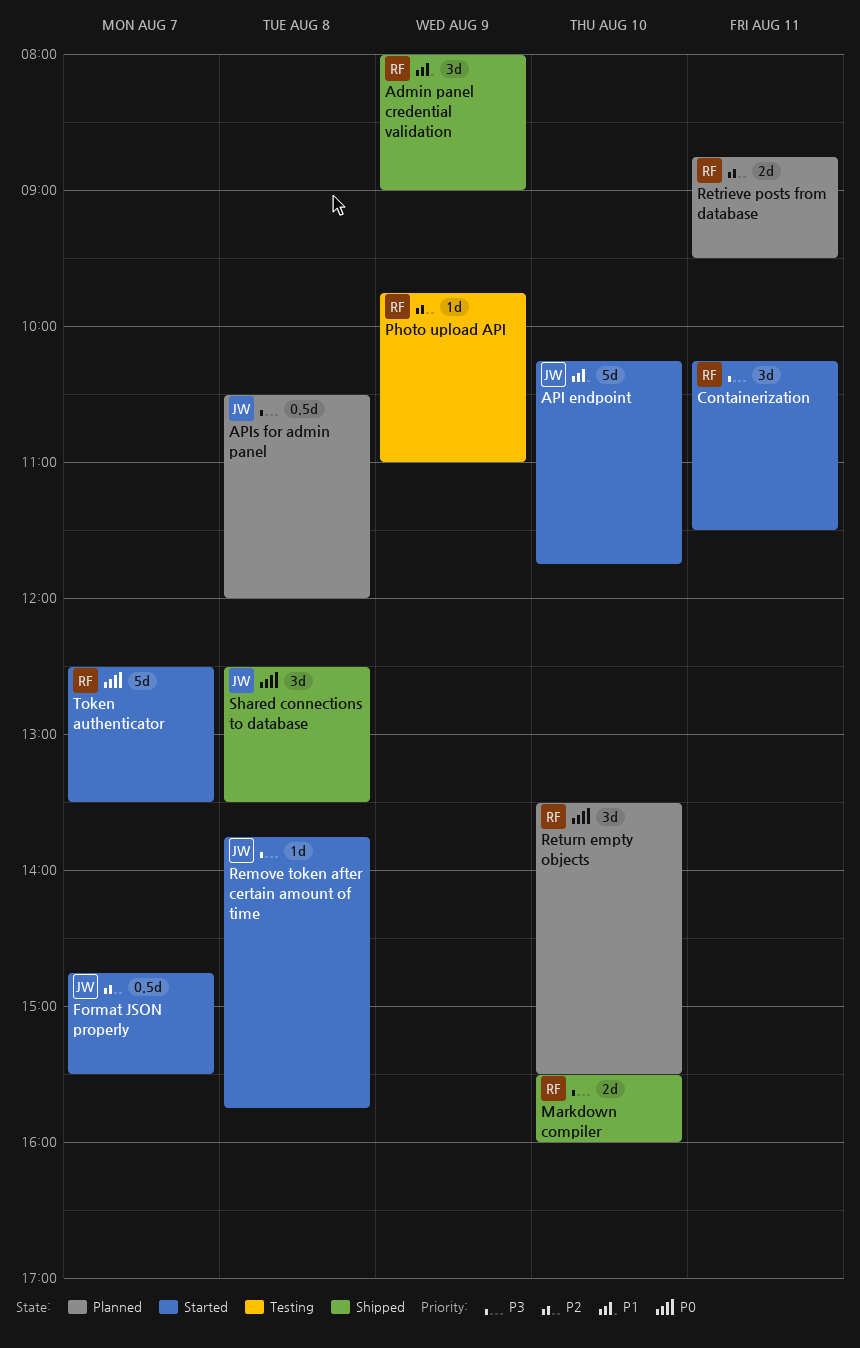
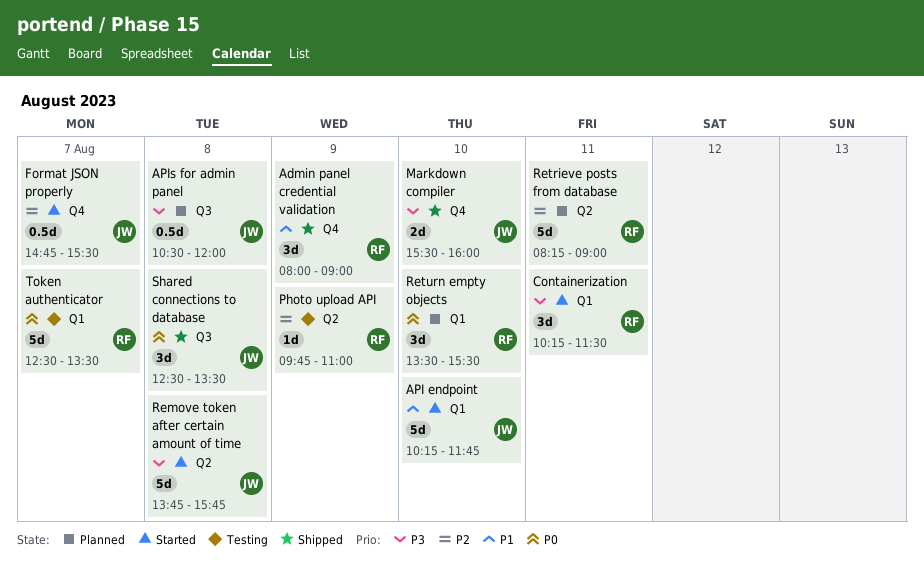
Markdown compiler, owner: RF -> JW
Remove token after certain amount of time, estimate: 1d -> 5d
Retrieve posts from database, estimate: 2d -> 5d
Retrieve posts from database, begins: 08:45 -> 08:15
Retrieve posts from database, ends: 09:30 -> 09:00
Token authenticator, status: Started -> Testing

